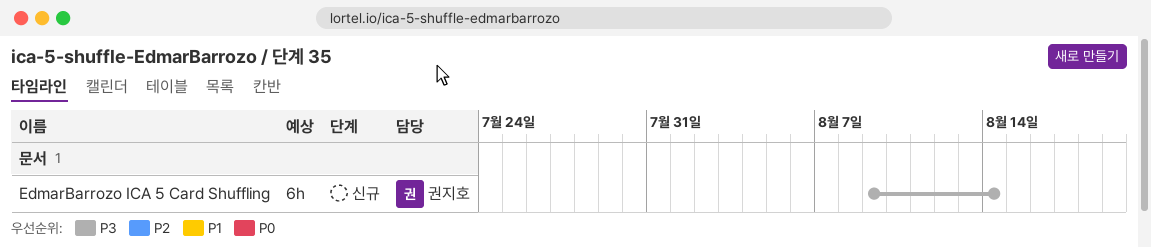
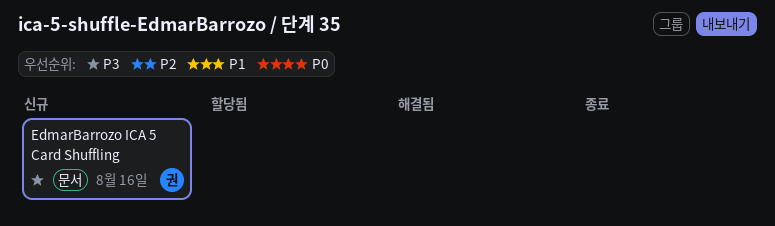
EdmarBarrozo ICA 5 Card Shuffling, due: Aug 14 -> Aug 16

